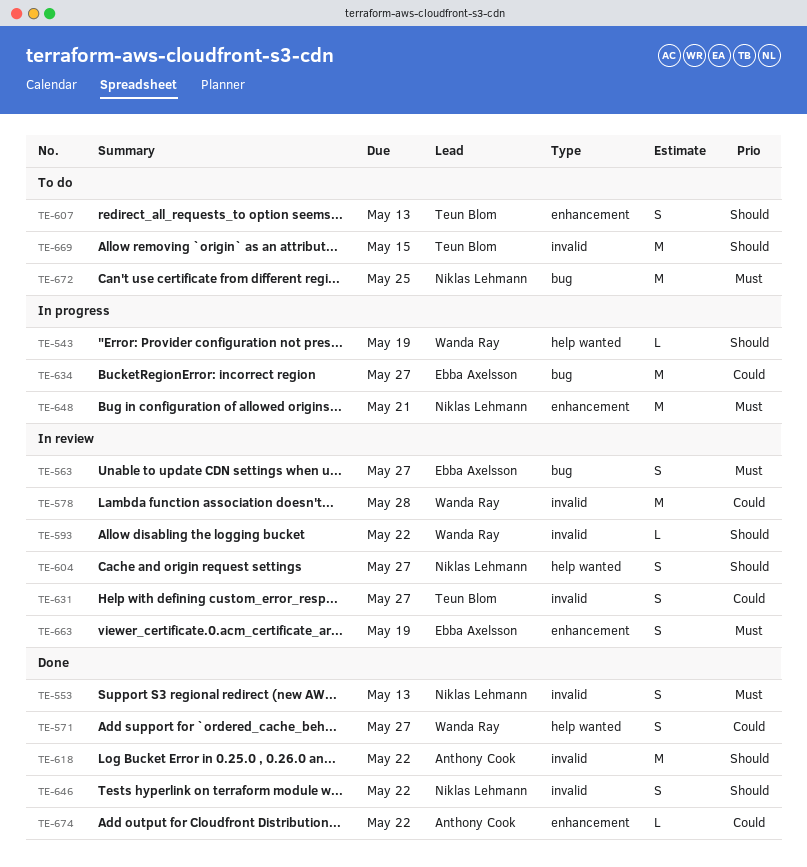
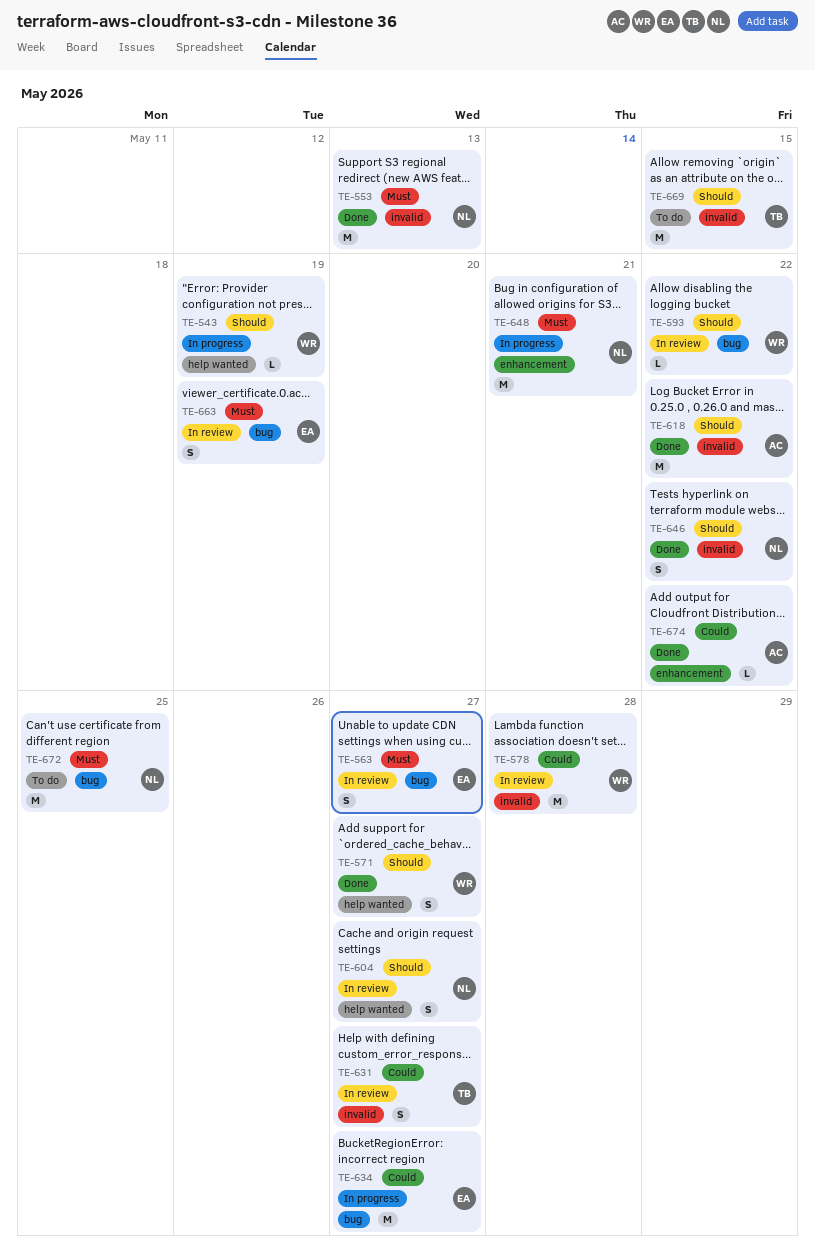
TE-553, estimate: S -> M
TE-571, priority: Could -> Should
TE-593, label: invalid -> bug
TE-607: present -> none
TE-663, label: enhancement -> bug

